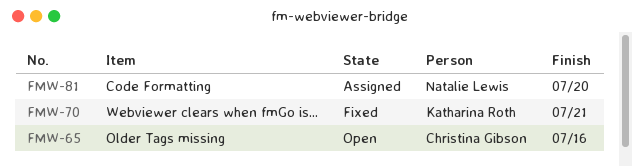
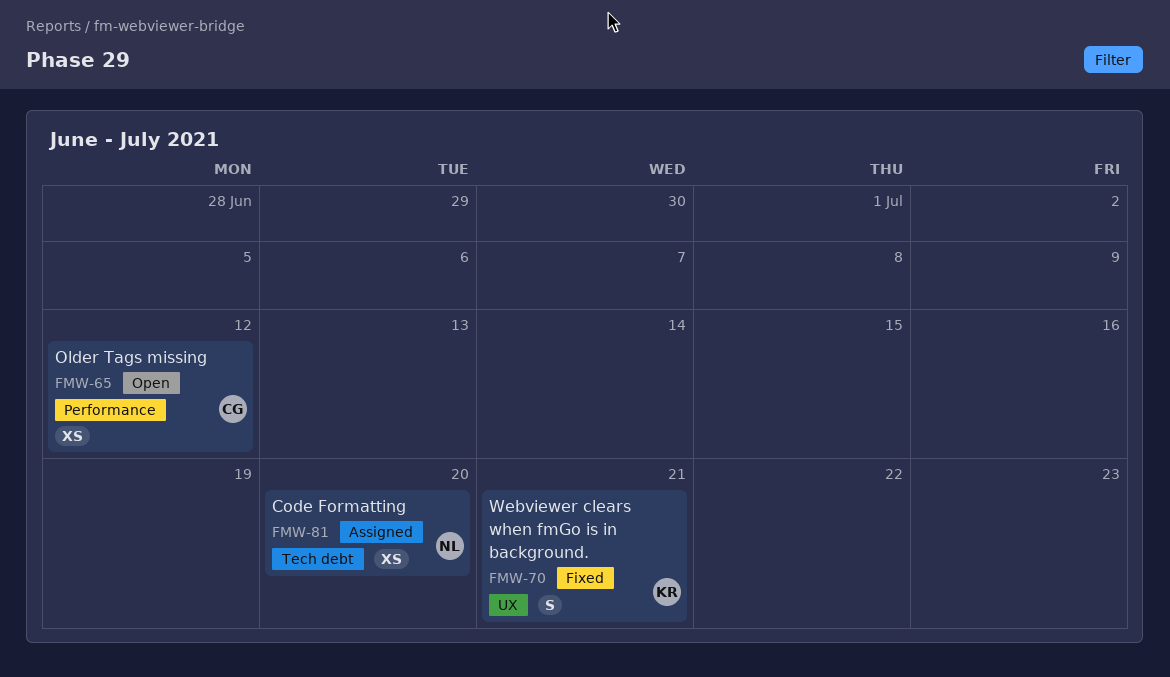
FMW-65, due: Jul 16 -> Jul 12

